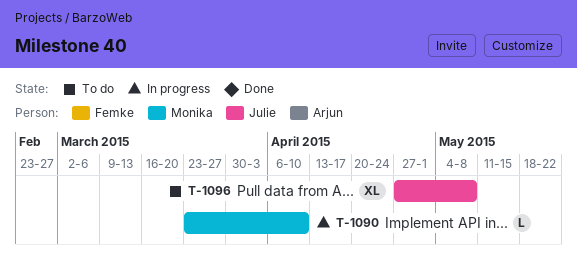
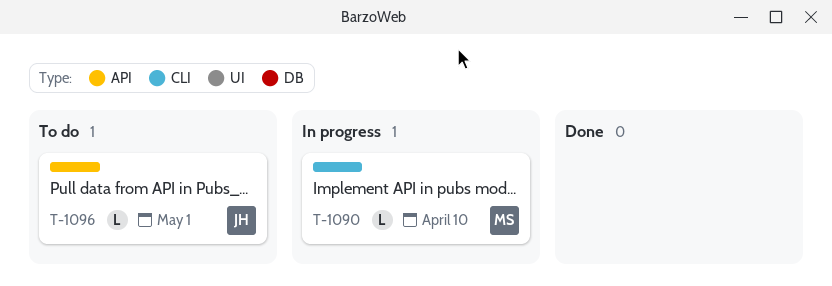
T-1096, estimate: XL -> L
T-1096, due: May 8 -> May 1

